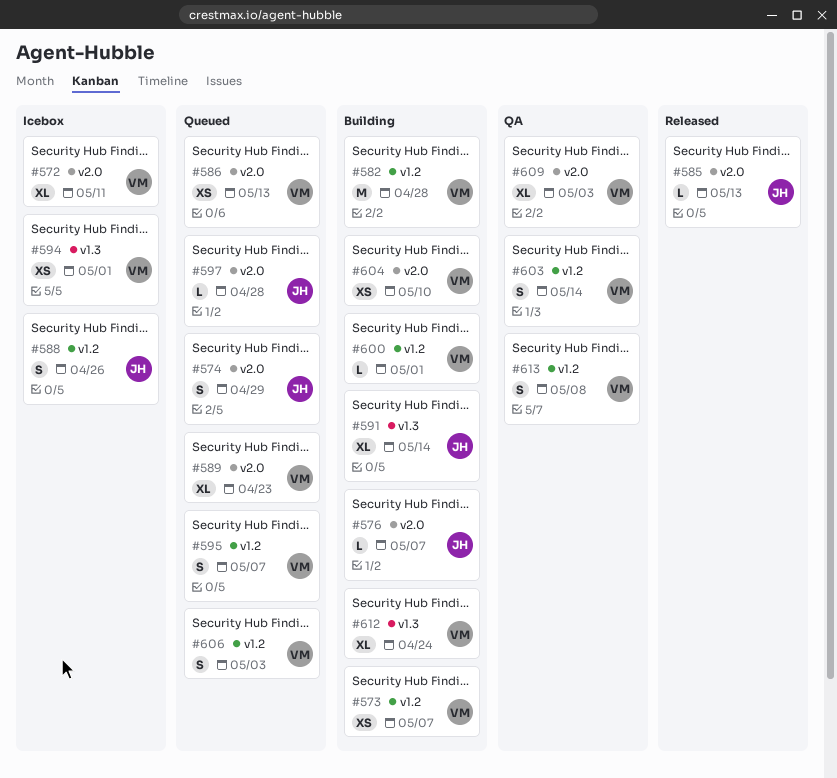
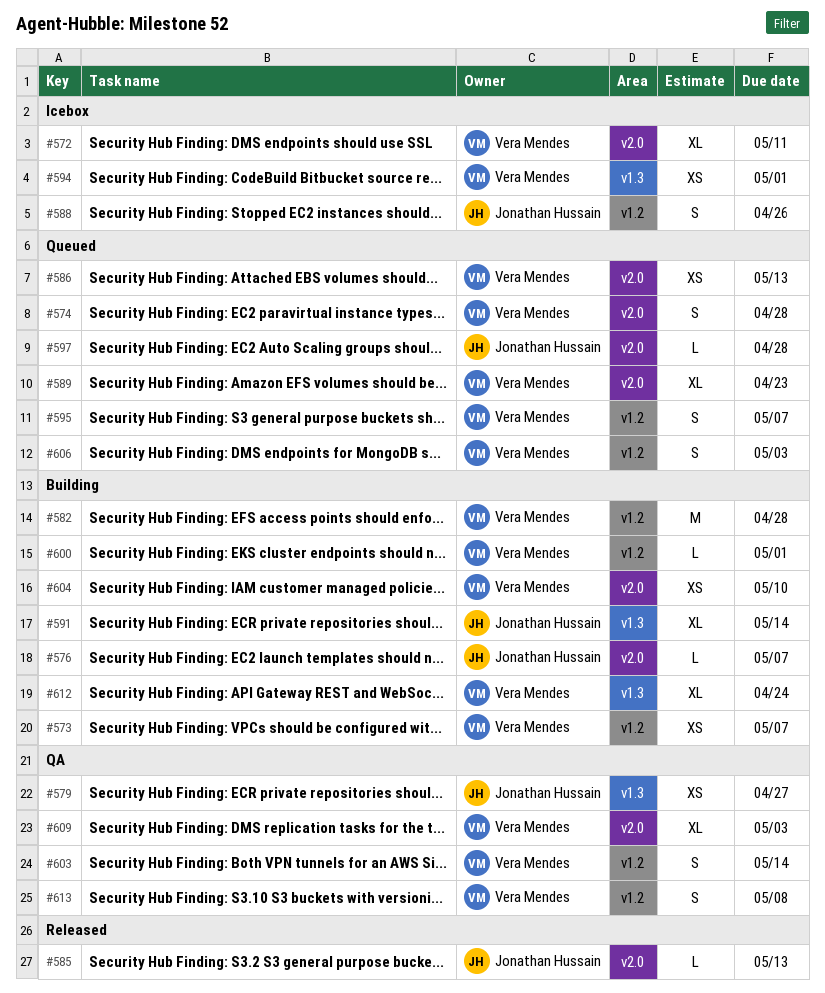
#574, owner: Jonathan Hussain -> Vera Mendes
#574, due: Apr 29 -> Apr 28
#579: none -> present

